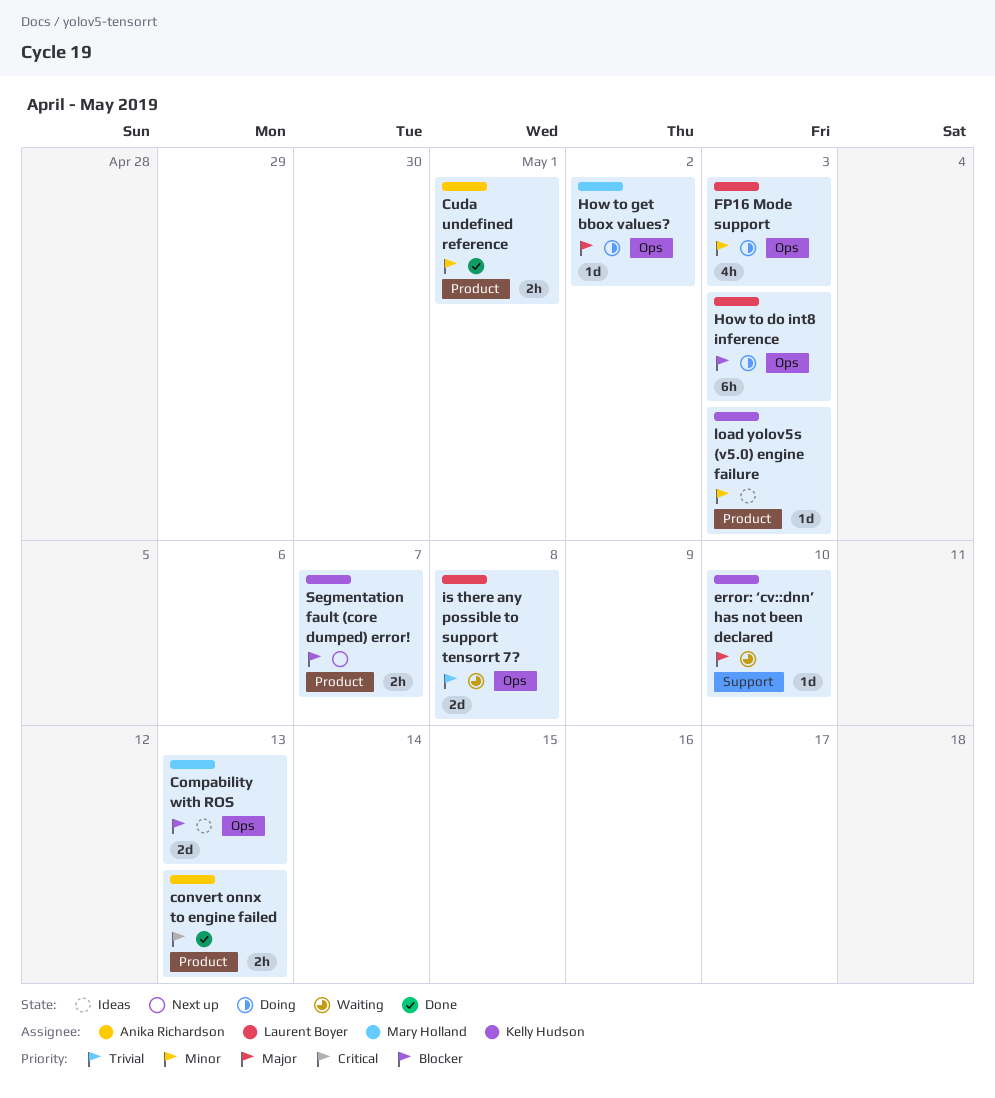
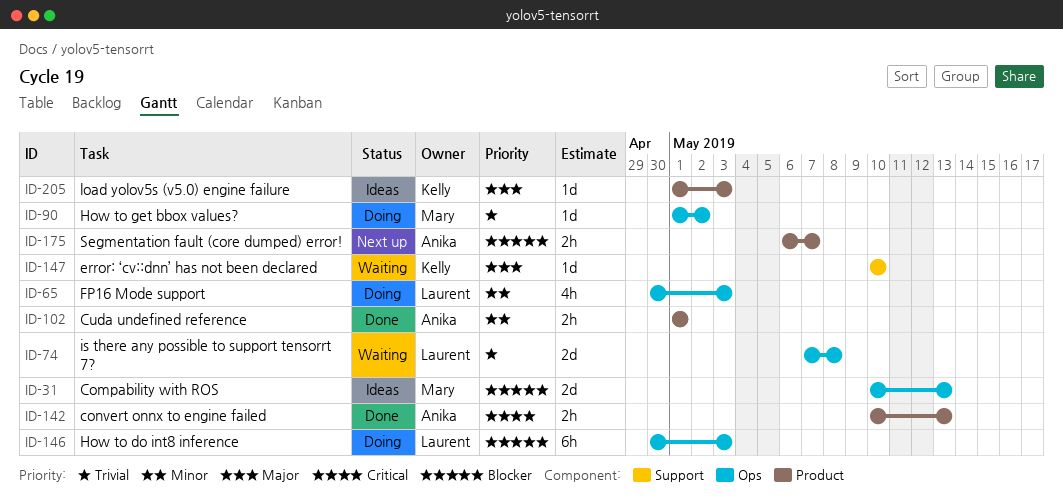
How to get bbox values?, priority: Major -> Trivial
load yolov5s (v5.0) engine failure, priority: Minor -> Major
Segmentation fault (core dumped) error!, owner: Kelly Hudson -> Anika Richardson

